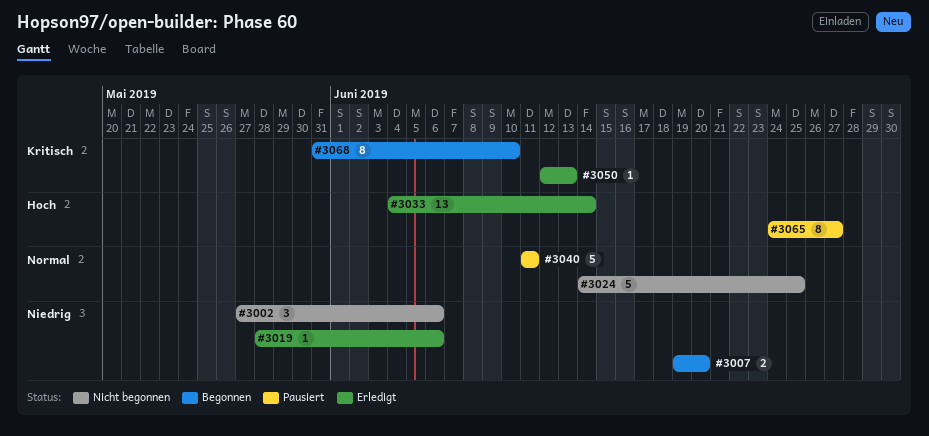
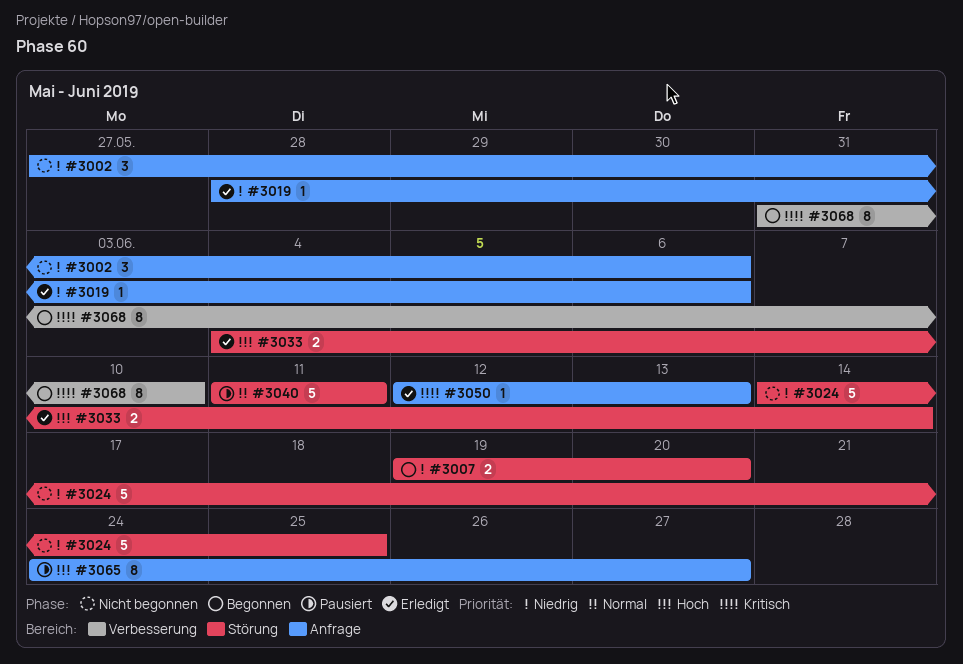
#3024, priority: Normal -> Niedrig
#3033, estimate: 13 -> 2

